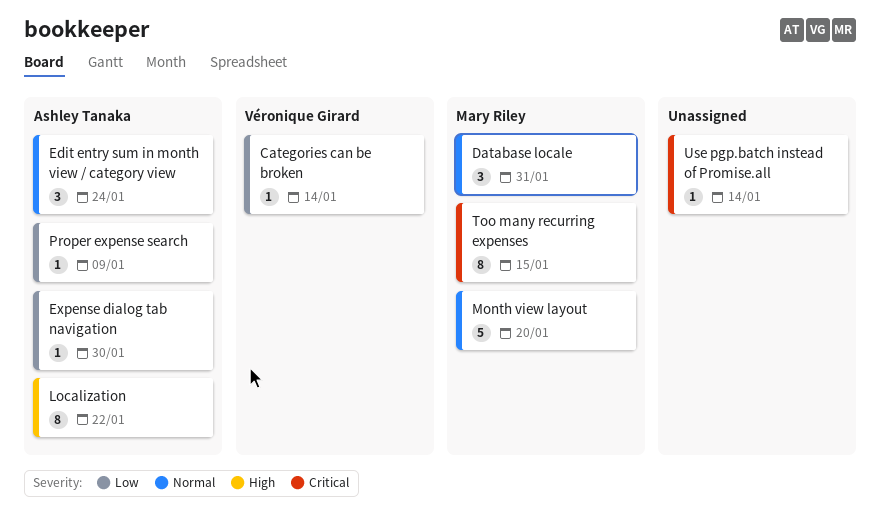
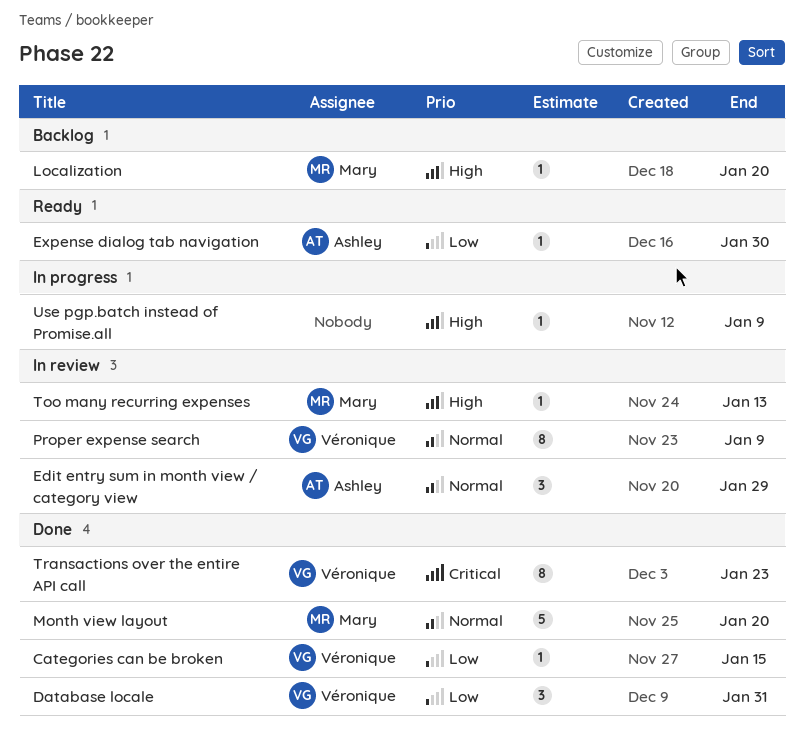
Categories can be broken, due: Jan 14 -> Jan 15
Database locale, owner: Mary Riley -> Véronique Girard
Database locale, priority: Normal -> Low
Edit entry sum in month view / category view, due: Jan 24 -> Jan 29
Localization, owner: Ashley Tanaka -> Mary Riley
Localization, estimate: 8 -> 1
Localization, due: Jan 22 -> Jan 20
Proper expense search, owner: Ashley Tanaka -> Véronique Girard
Proper expense search, priority: Low -> Normal
Proper expense search, estimate: 1 -> 8
Too many recurring expenses, priority: Critical -> High
Too many recurring expenses, estimate: 8 -> 1
Too many recurring expenses, due: Jan 15 -> Jan 13
Transactions over the entire API call: none -> present
Use pgp.batch instead of Promise.all, priority: Critical -> High
Use pgp.batch instead of Promise.all, due: Jan 14 -> Jan 9

